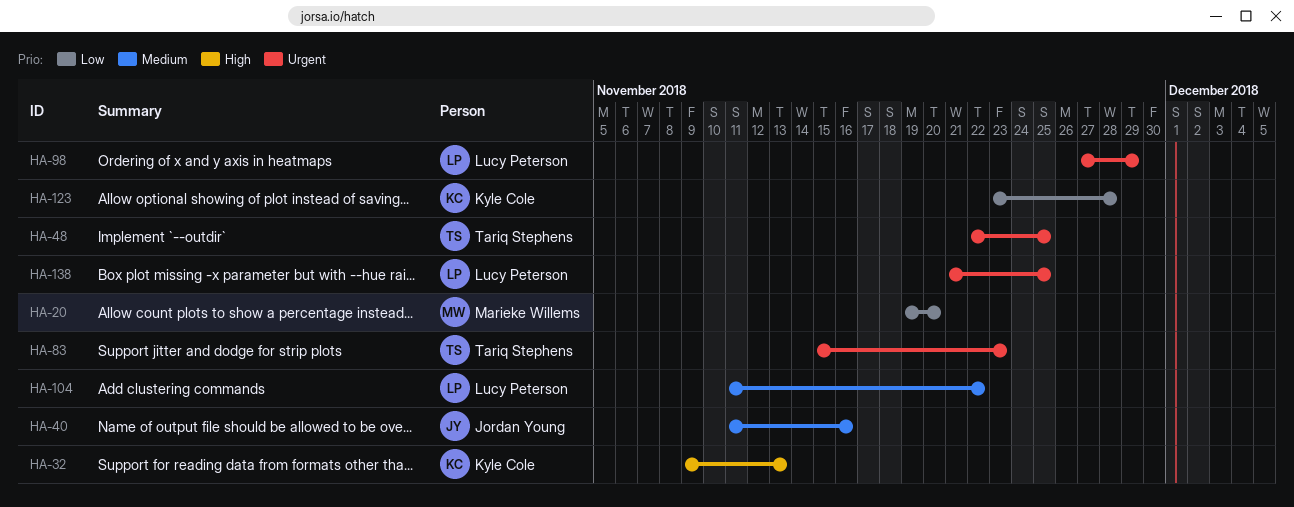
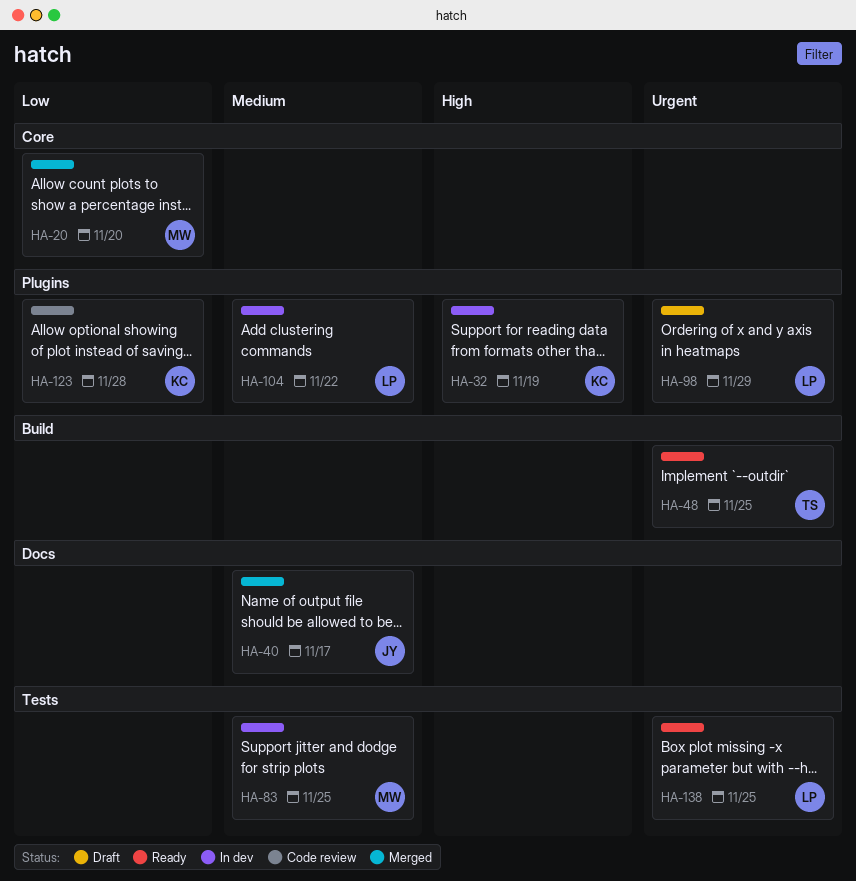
HA-32, due: Nov 13 -> Nov 19
HA-40, due: Nov 16 -> Nov 17
HA-83, owner: Tariq Stephens -> Marieke Willems
HA-83, priority: Urgent -> Medium
HA-83, due: Nov 23 -> Nov 25

